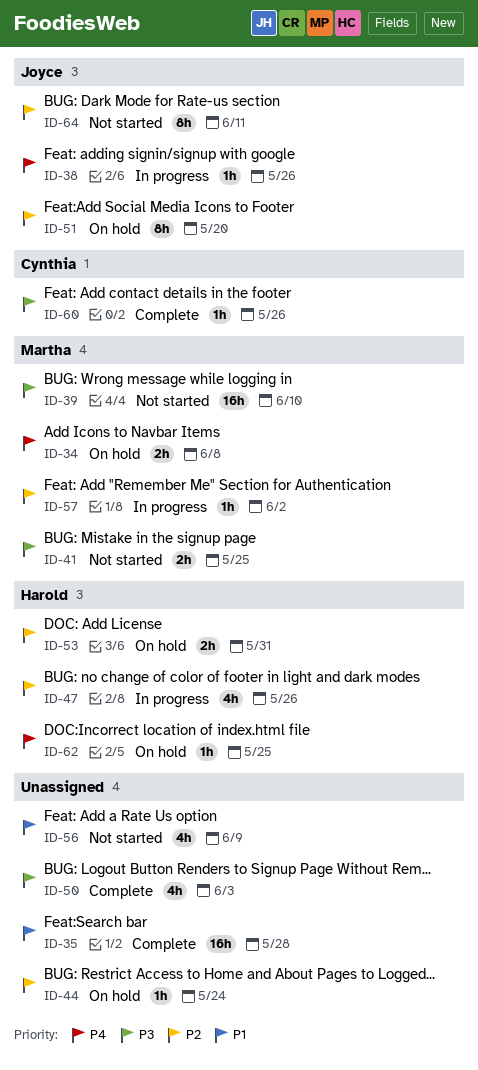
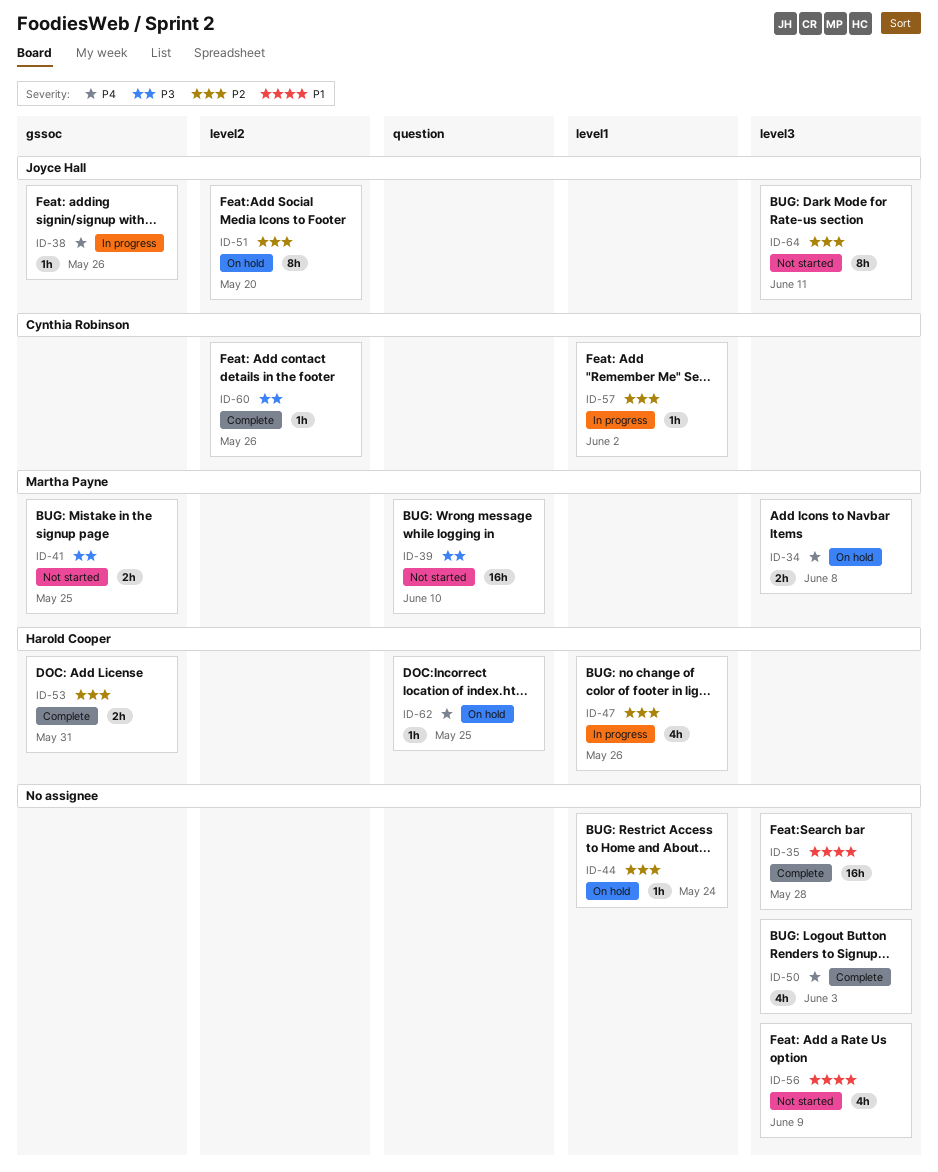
ID-50, priority: P3 -> P4
ID-53, status: On hold -> Complete
ID-57, owner: Martha Payne -> Cynthia Robinson

